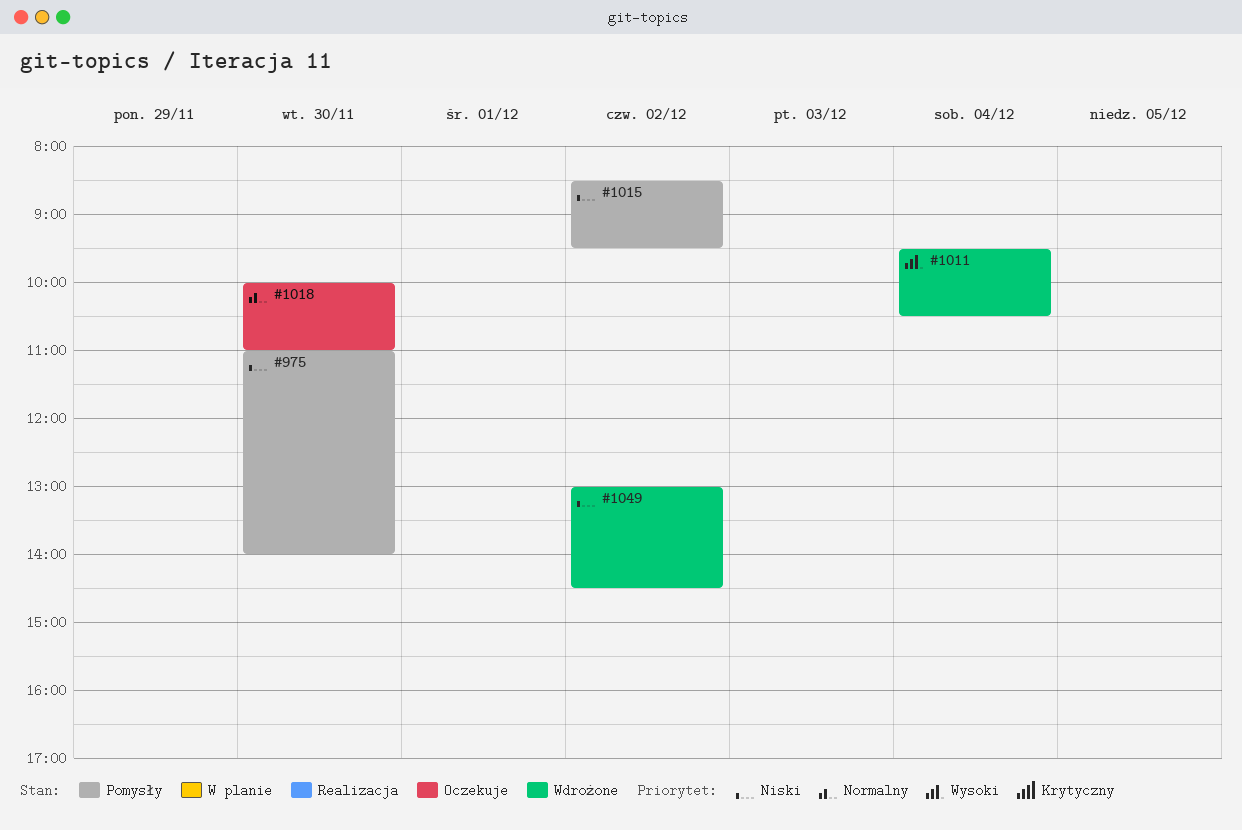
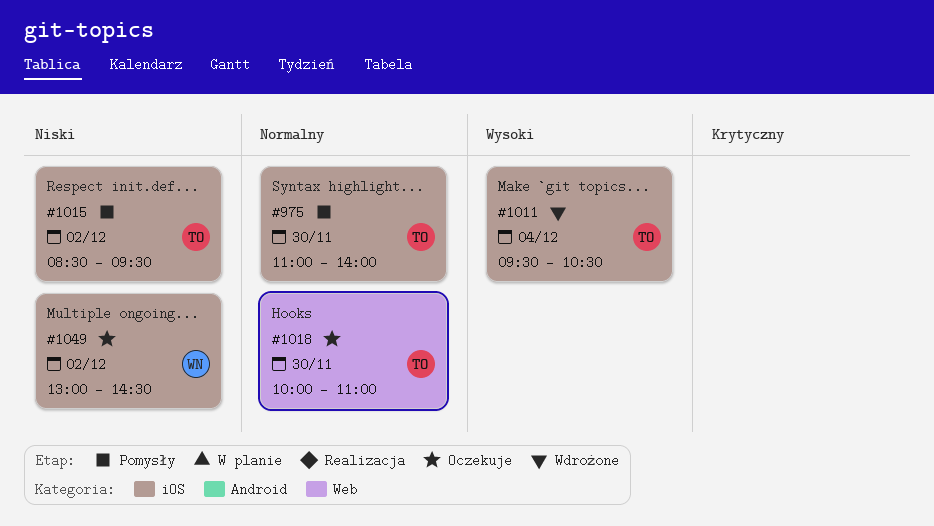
#975, priority: Niski -> Normalny
#1049, status: Wdrożone -> Oczekuje

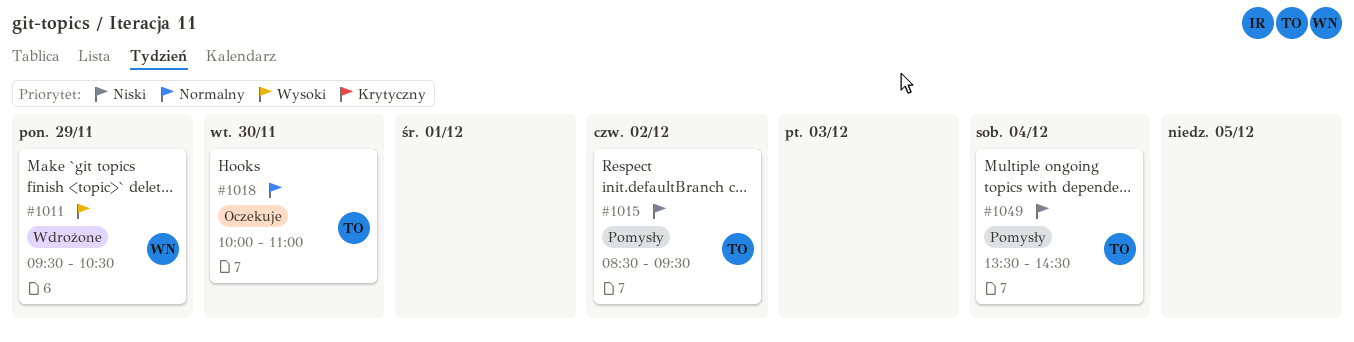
#975: present -> none
#1011, owner: TO -> WN
#1011, day: Dec 4 -> Nov 29
#1049, status: Oczekuje -> Pomysły
#1049, owner: WN -> TO
#1049, day: Dec 2 -> Dec 4
#1049, begins: 13:00 -> 13:30

